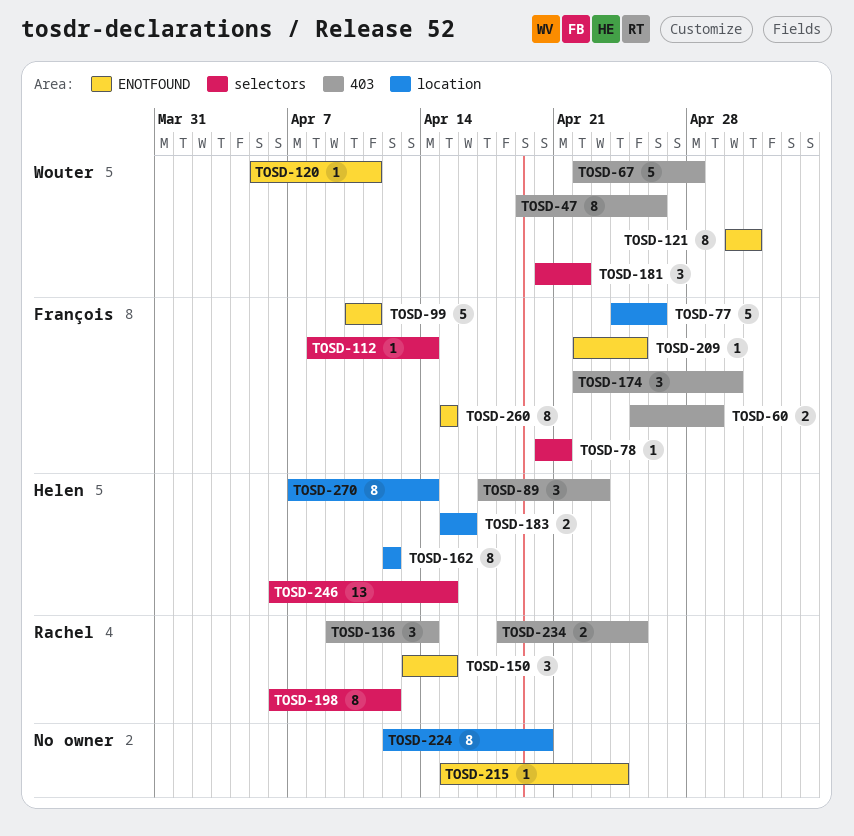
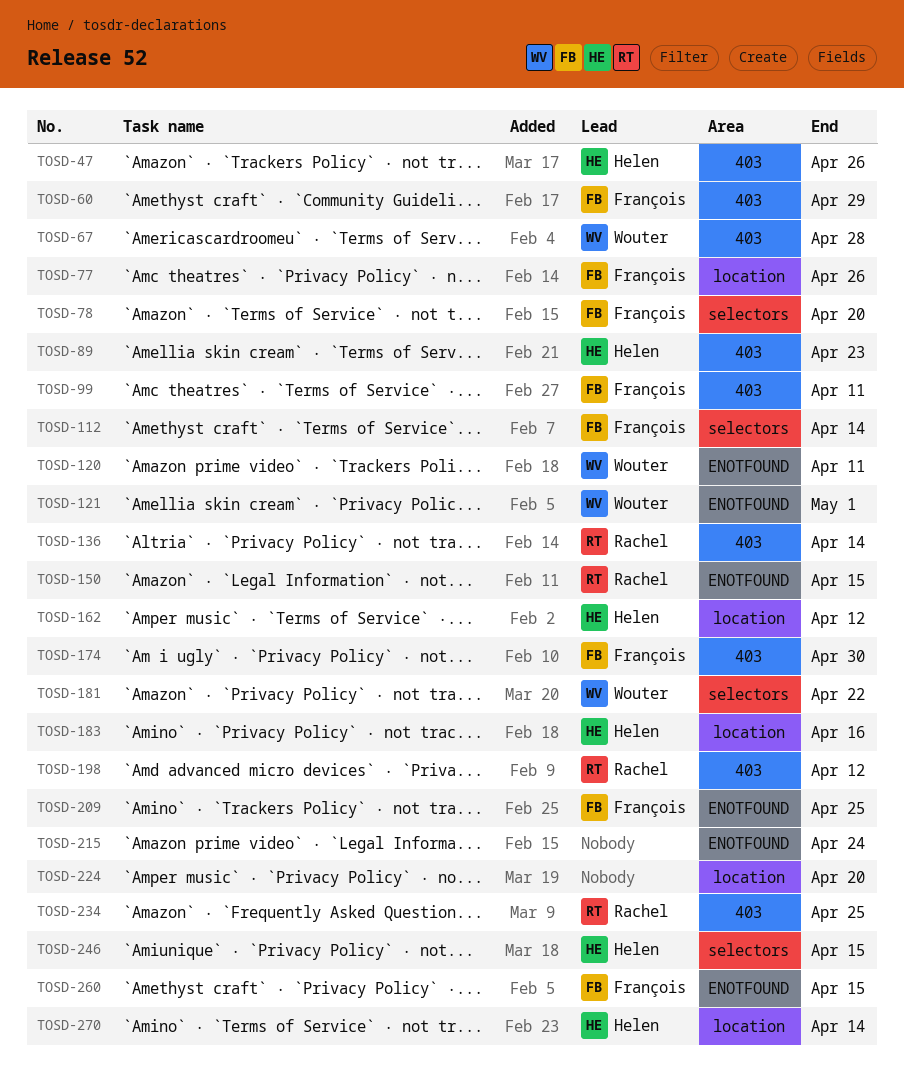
TOSD-47, owner: Wouter -> Helen
TOSD-78, due: Apr 21 -> Apr 20
TOSD-99, label: ENOTFOUND -> 403
TOSD-198, label: selectors -> 403

